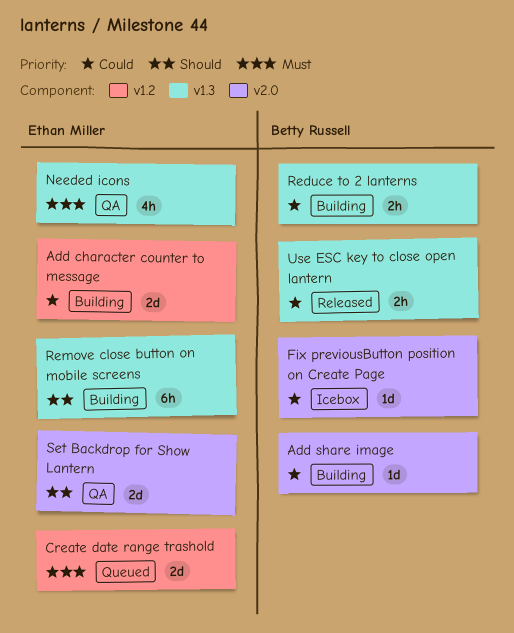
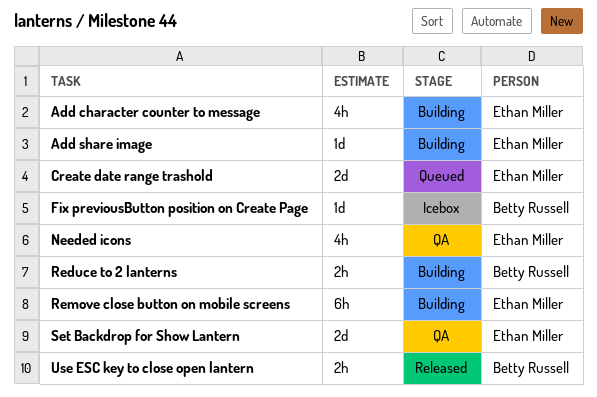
Add character counter to message, estimate: 2d -> 4h
Add share image, owner: Betty Russell -> Ethan Miller

